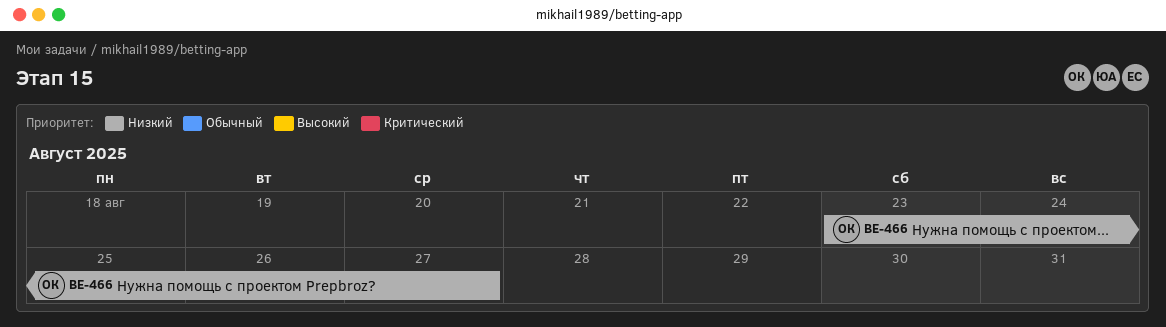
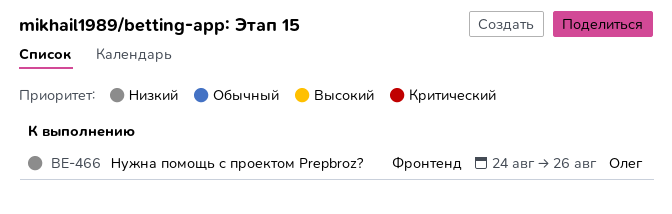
BE-466, start: Aug 23 -> Aug 24
BE-466, due: Aug 27 -> Aug 26

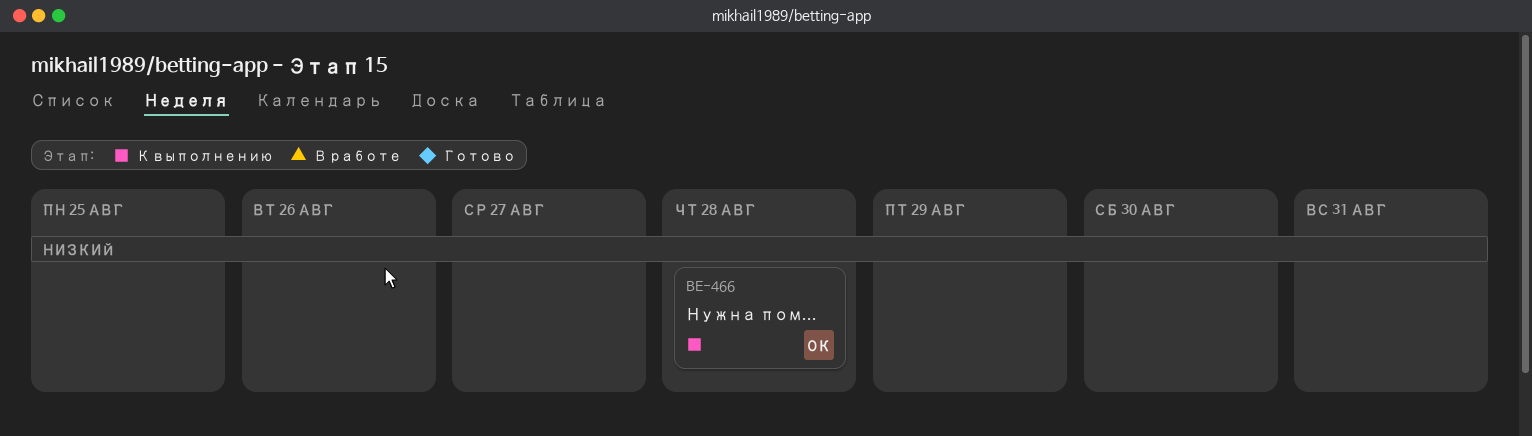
BE-466, due: Aug 26 -> Aug 28

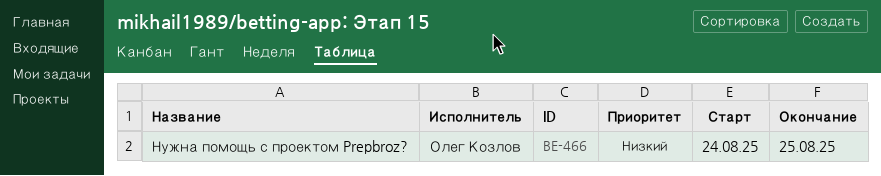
BE-466, due: Aug 28 -> Aug 25

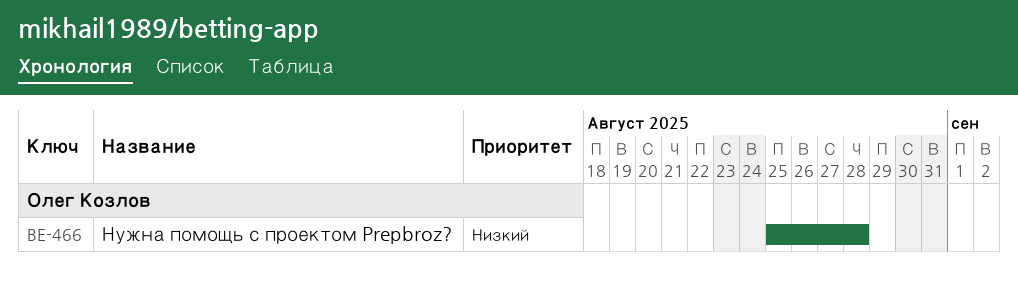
BE-466, start: Aug 24 -> Aug 25
BE-466, due: Aug 25 -> Aug 28

